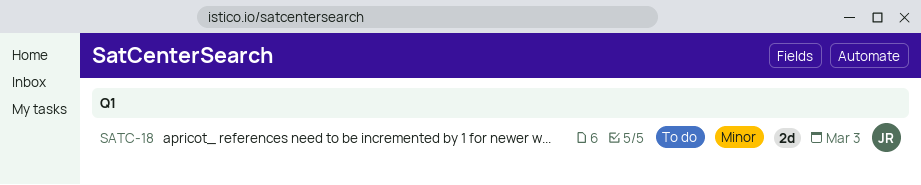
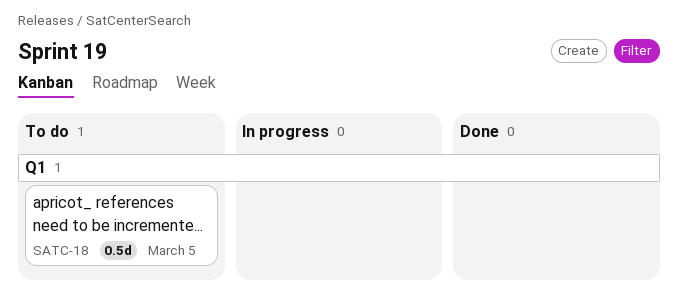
SATC-18, estimate: 2d -> 0.5d
SATC-18, due: Mar 3 -> Mar 5

